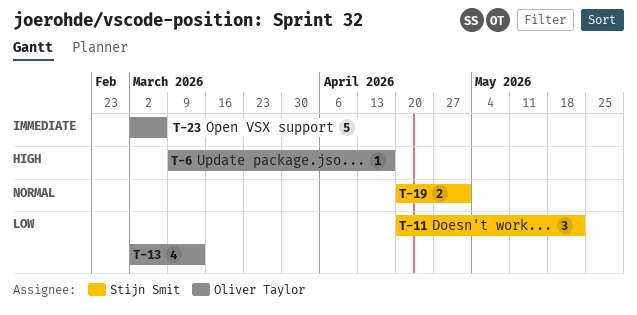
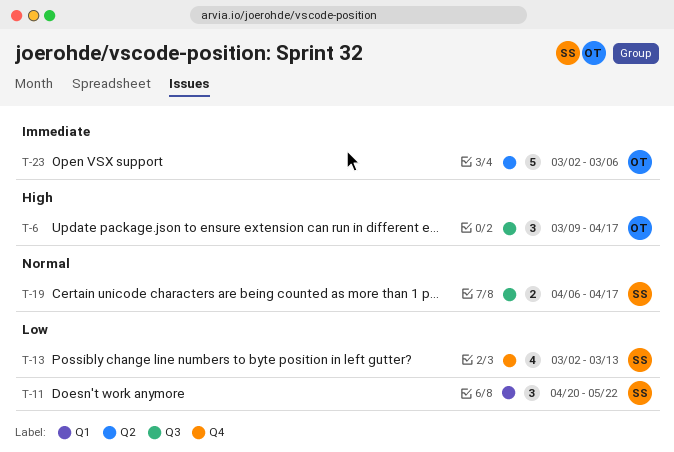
T-6, estimate: 1 -> 3
T-13, owner: Oliver Taylor -> Stijn Smit
T-19, start: Apr 20 -> Apr 6
T-19, due: May 1 -> Apr 17

